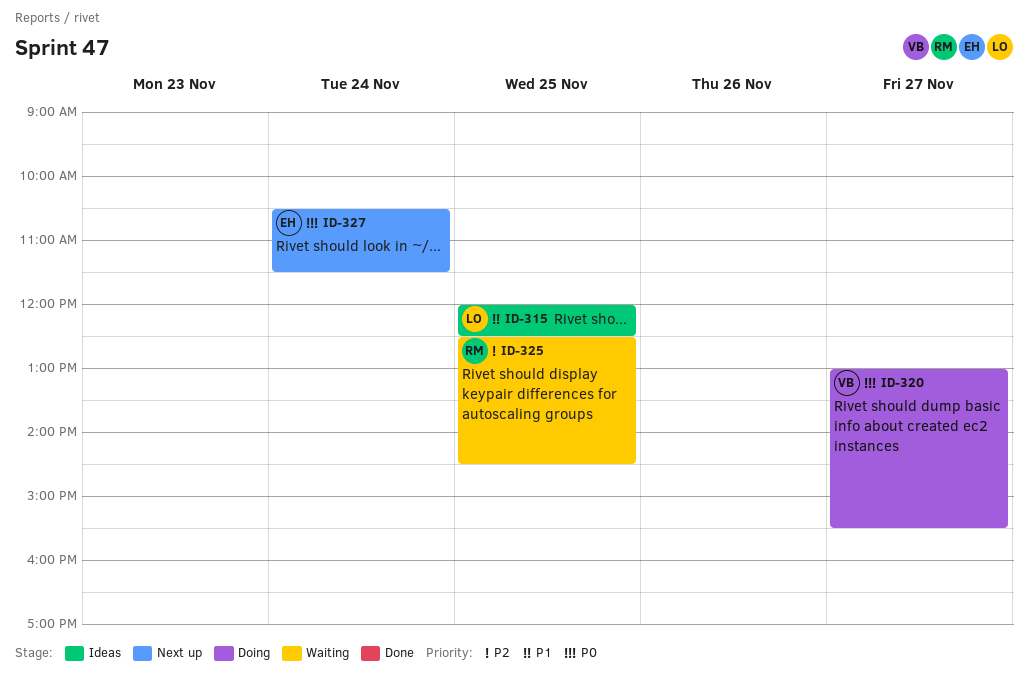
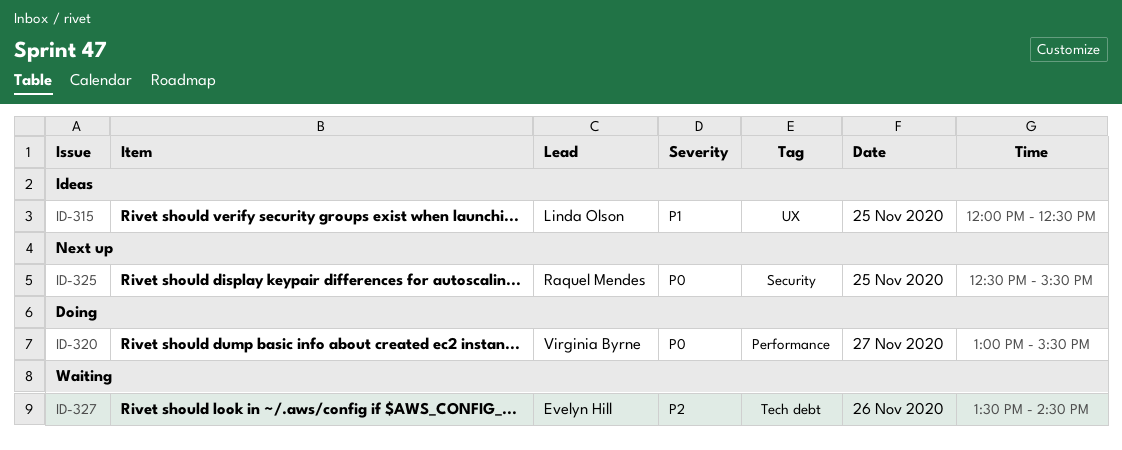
ID-325, status: Waiting -> Next up
ID-325, priority: P2 -> P0
ID-325, ends: 14:30 -> 15:30
ID-327, status: Next up -> Waiting
ID-327, priority: P0 -> P2
ID-327, day: Nov 24 -> Nov 26
ID-327, begins: 10:30 -> 13:30
ID-327, ends: 11:30 -> 14:30

